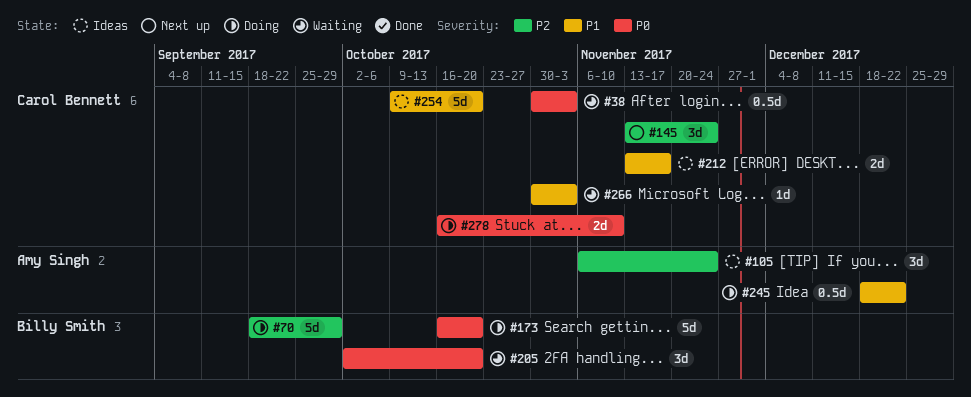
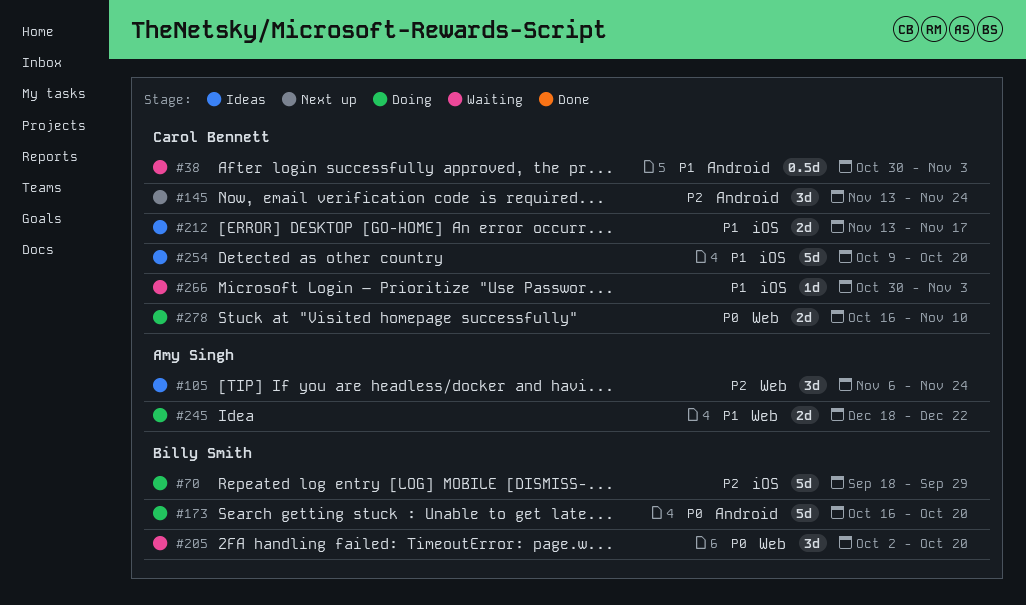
#38, priority: P0 -> P1
#245, estimate: 0.5d -> 2d

